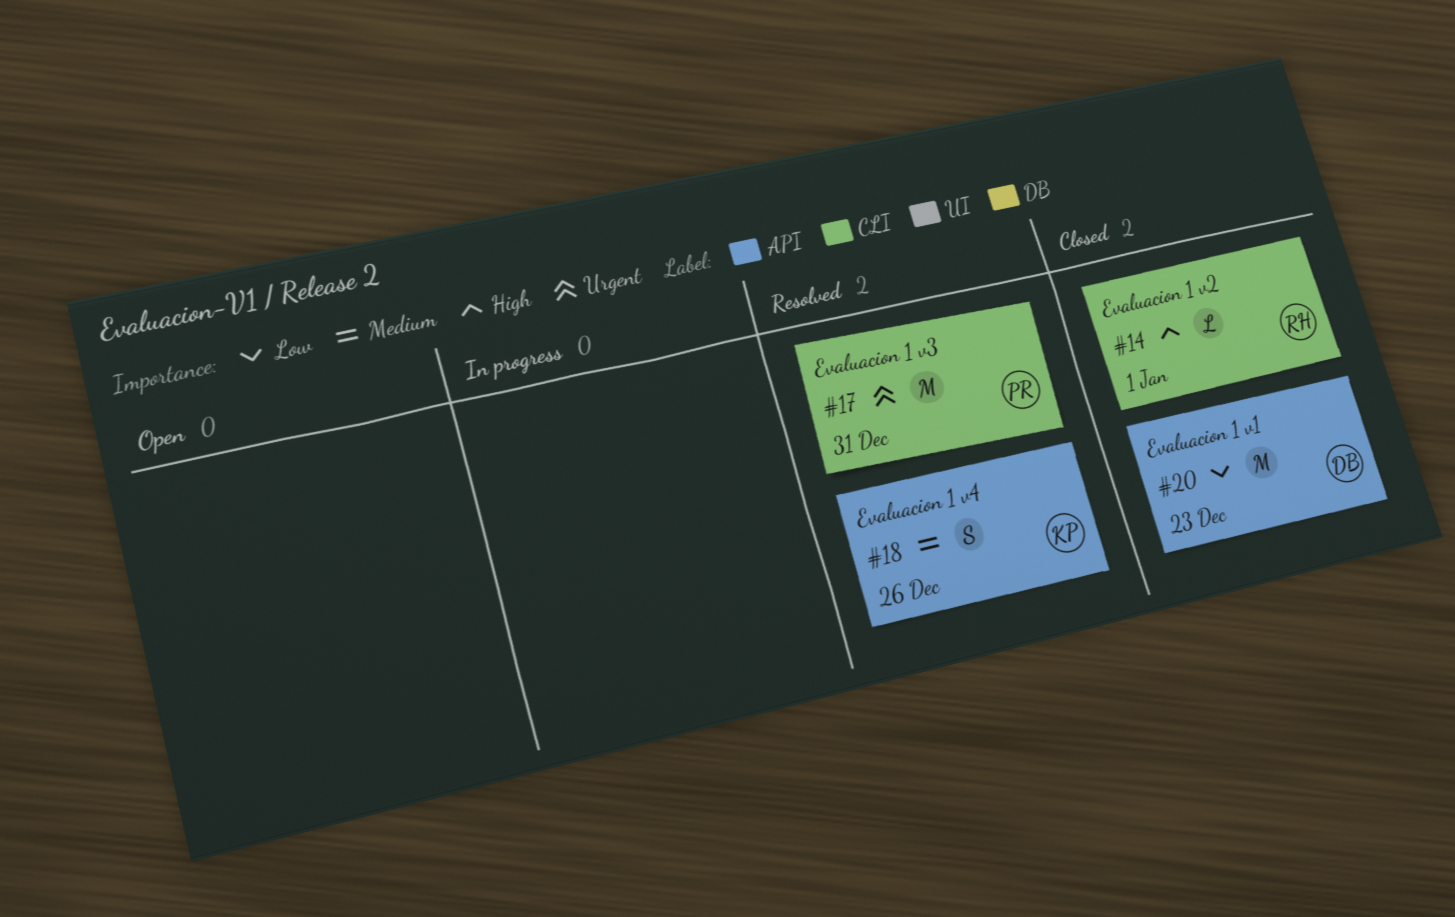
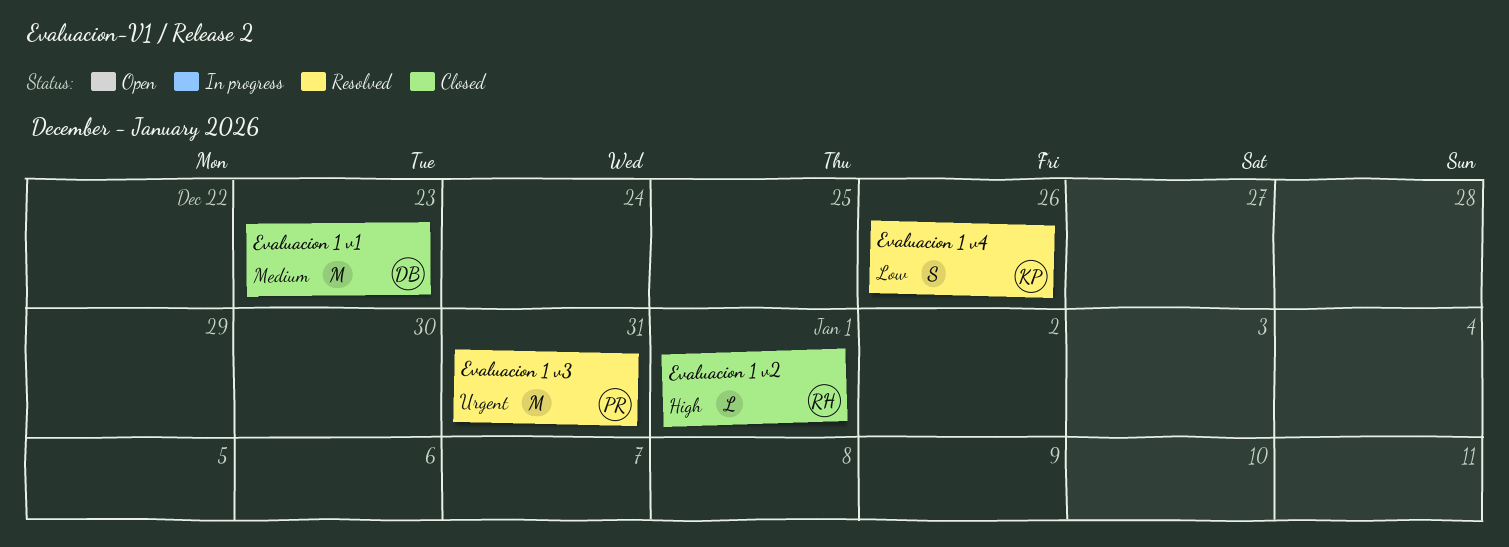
Evaluacion 1 v1, priority: Low -> Medium
Evaluacion 1 v4, priority: Medium -> Low

